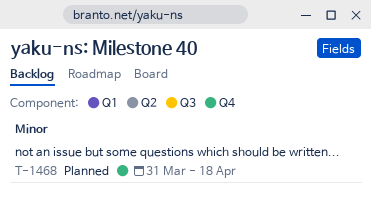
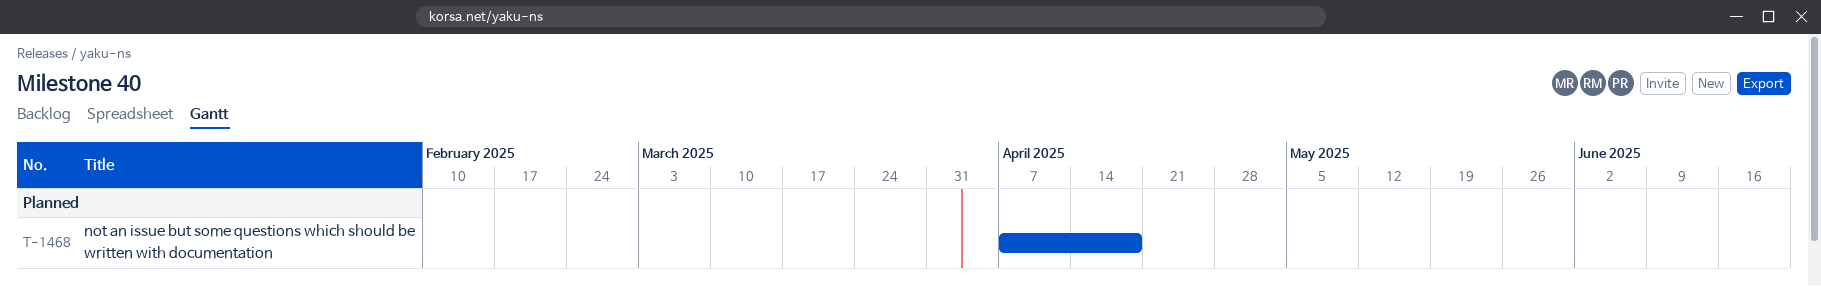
T-1468, start: Mar 31 -> Apr 7

